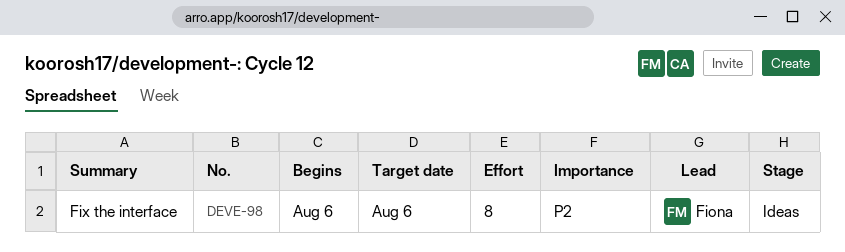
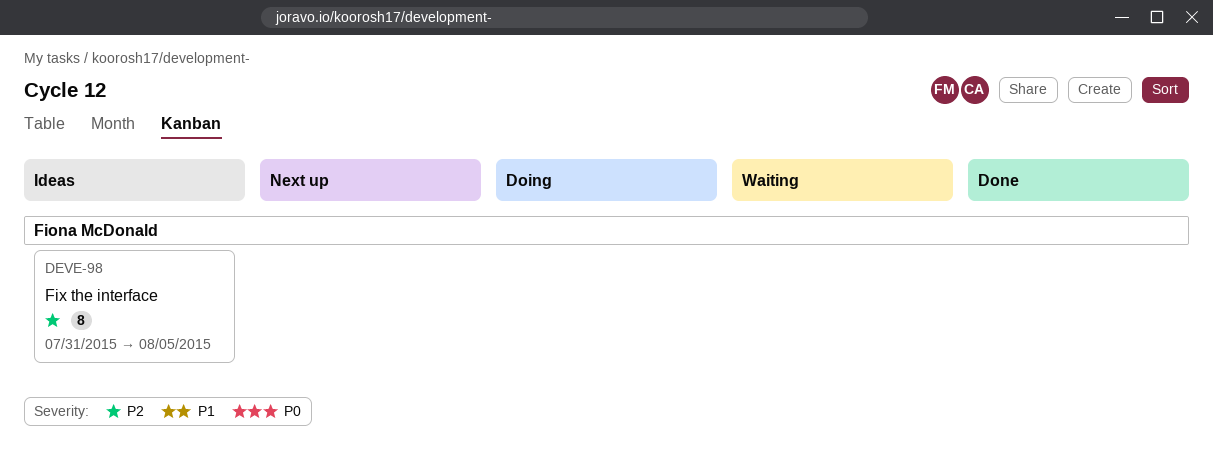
DEVE-98, start: Aug 6 -> Jul 31
DEVE-98, due: Aug 6 -> Aug 5

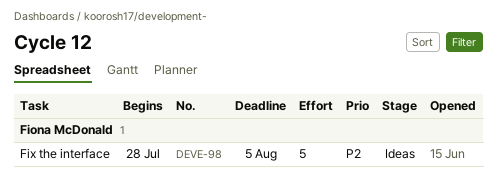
DEVE-98, estimate: 8 -> 5
DEVE-98, start: Jul 31 -> Jul 28

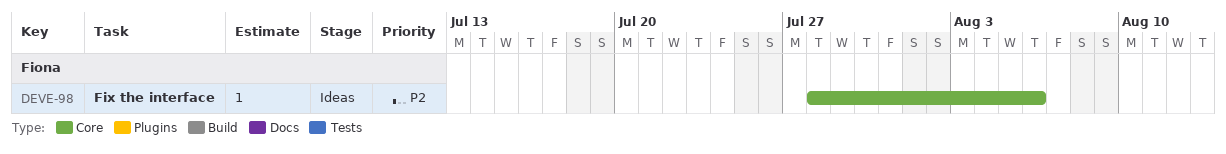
DEVE-98, estimate: 5 -> 1
DEVE-98, due: Aug 5 -> Aug 6

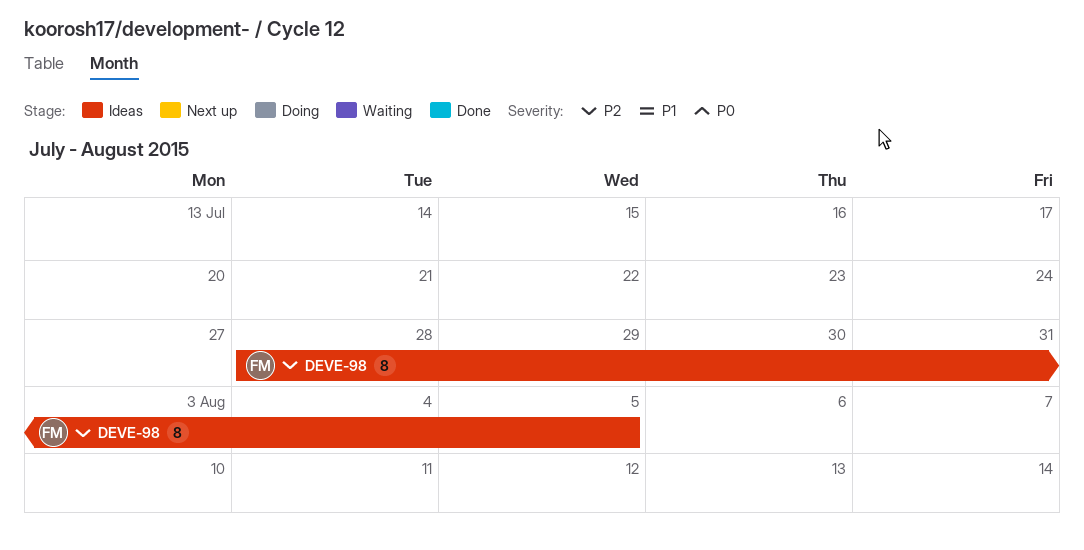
DEVE-98, estimate: 1 -> 8
DEVE-98, due: Aug 6 -> Aug 5

